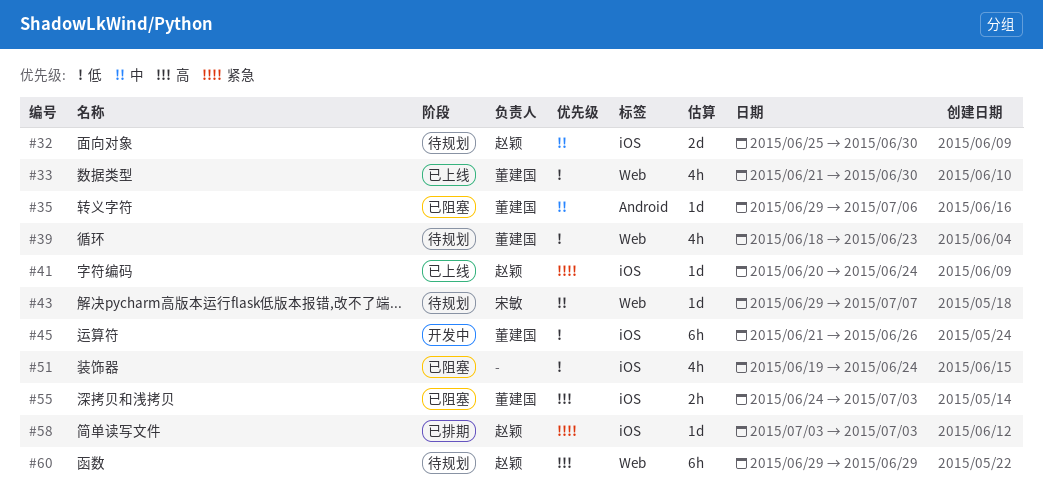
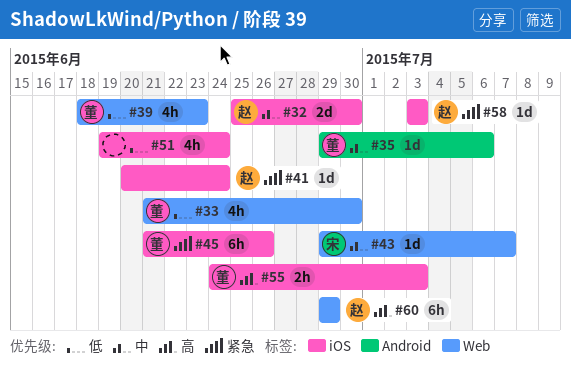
#45, priority: 低 -> 紧急

